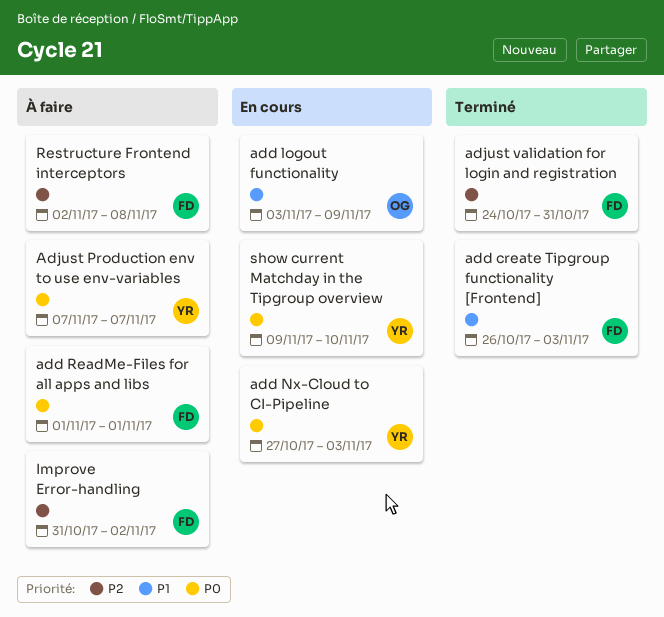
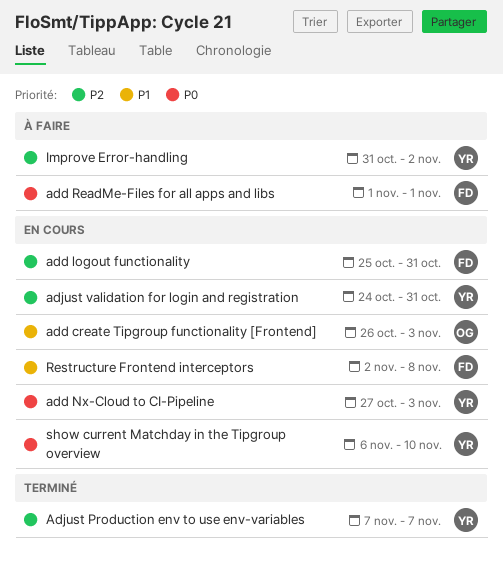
add create Tipgroup functionality [Frontend], status: Terminé -> En cours
add create Tipgroup functionality [Frontend], owner: FD -> OG
add logout functionality, owner: OG -> FD
add logout functionality, priority: P1 -> P2
add logout functionality, start: Nov 3 -> Oct 25
add logout functionality, due: Nov 9 -> Oct 31
Adjust Production env to use env-variables, status: À faire -> Terminé
Adjust Production env to use env-variables, priority: P0 -> P2
adjust validation for login and registration, status: Terminé -> En cours
adjust validation for login and registration, owner: FD -> YR
Improve Error-handling, owner: FD -> YR
Restructure Frontend interceptors, status: À faire -> En cours
Restructure Frontend interceptors, priority: P2 -> P1
show current Matchday in the Tipgroup overview, start: Nov 9 -> Nov 6

